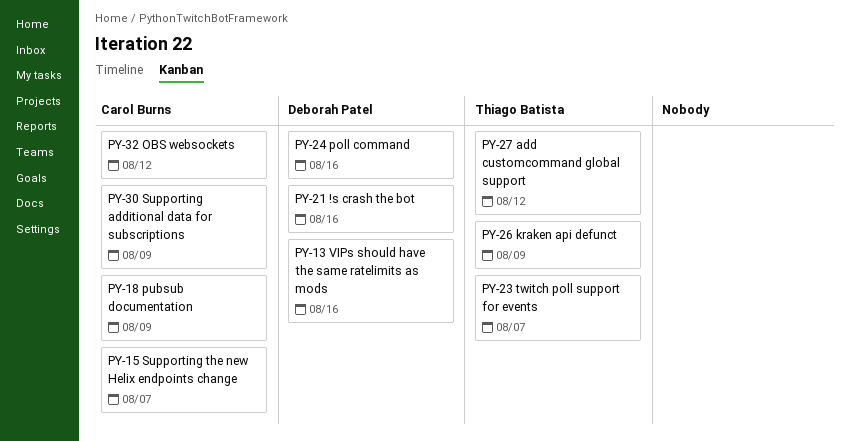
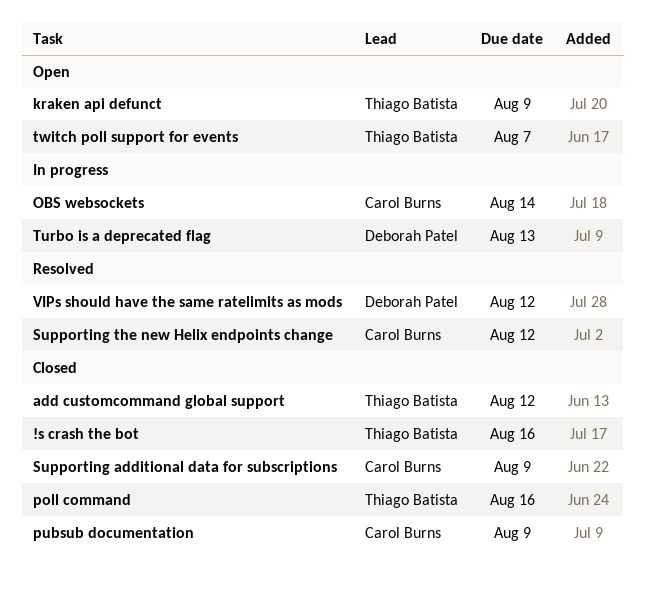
!s crash the bot, owner: Deborah Patel -> Thiago Batista
OBS websockets, due: Aug 12 -> Aug 14
poll command, owner: Deborah Patel -> Thiago Batista
Supporting the new Helix endpoints change, due: Aug 7 -> Aug 12
Turbo is a deprecated flag: none -> present
VIPs should have the same ratelimits as mods, due: Aug 16 -> Aug 12

